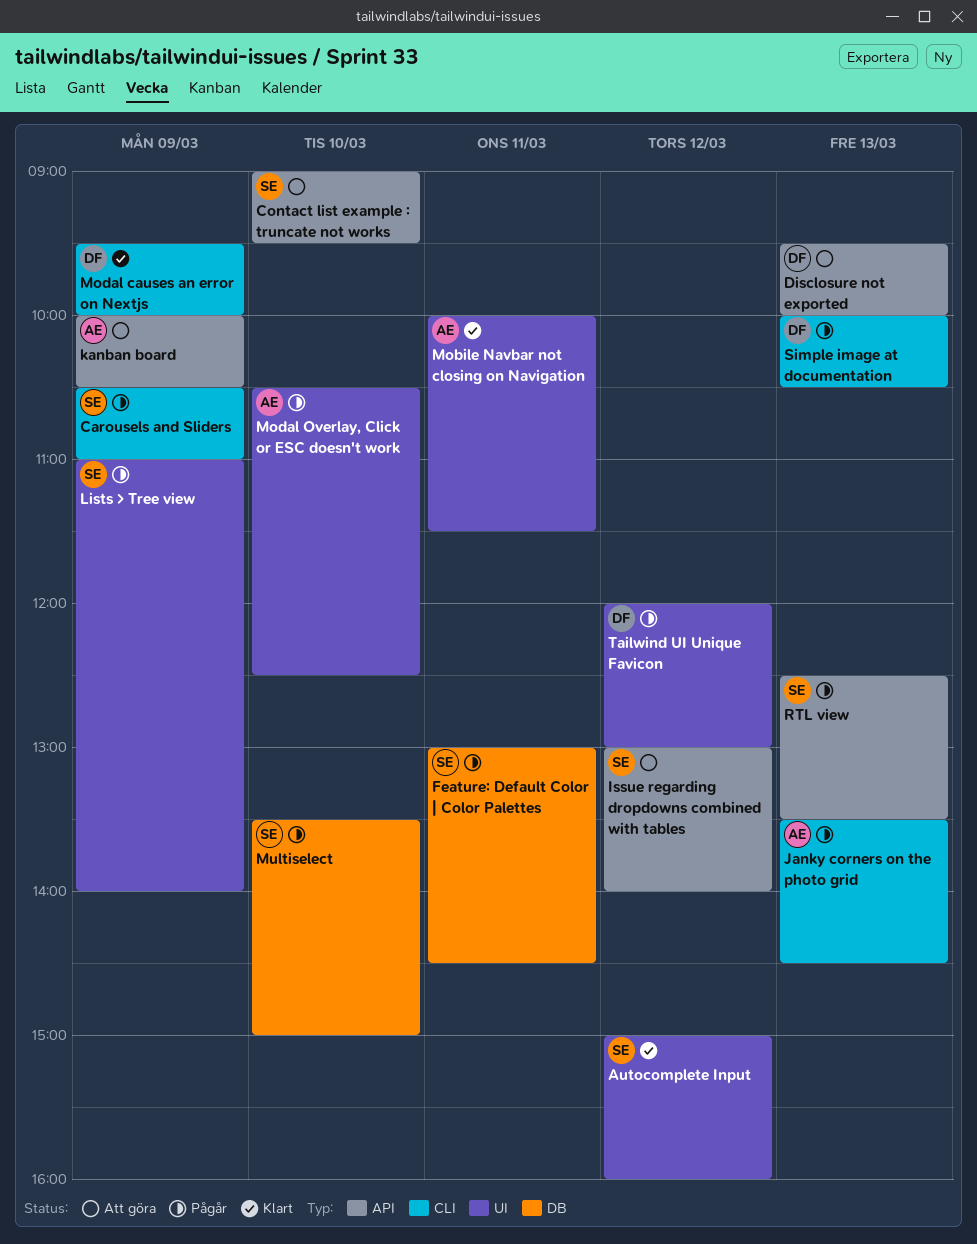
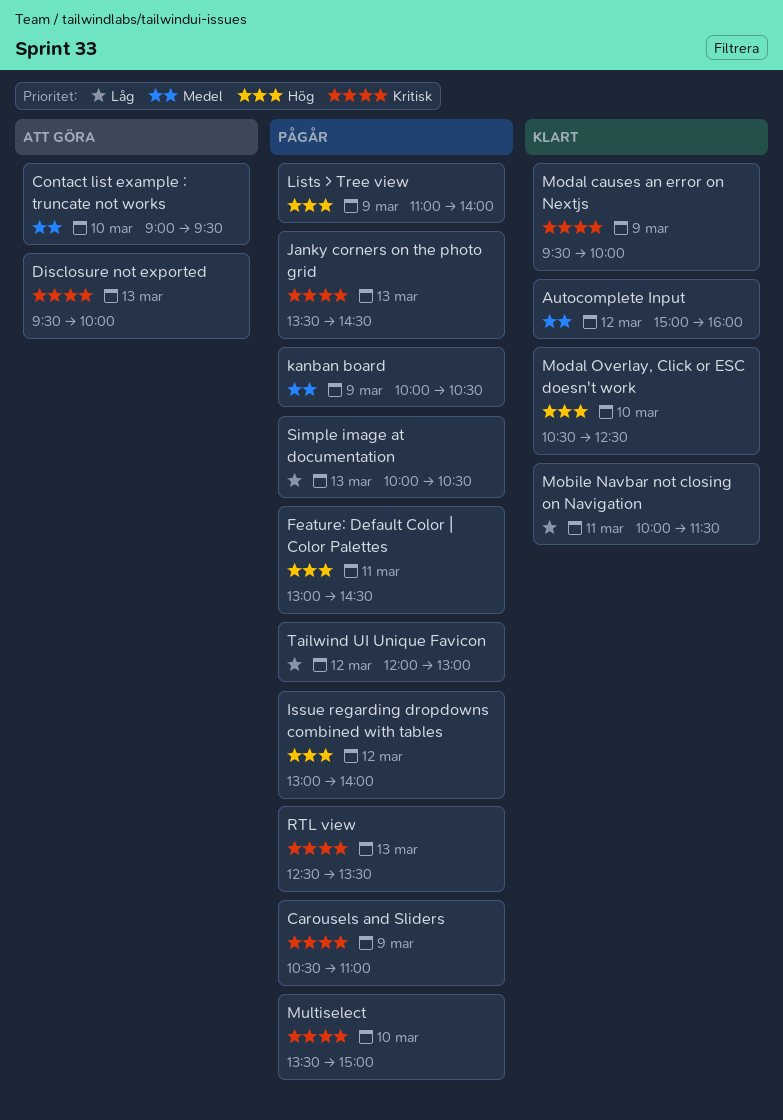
Issue regarding dropdowns combined with tables, status: Att göra -> Pågår
kanban board, status: Att göra -> Pågår
Modal Overlay, Click or ESC doesn't work, status: Pågår -> Klart

